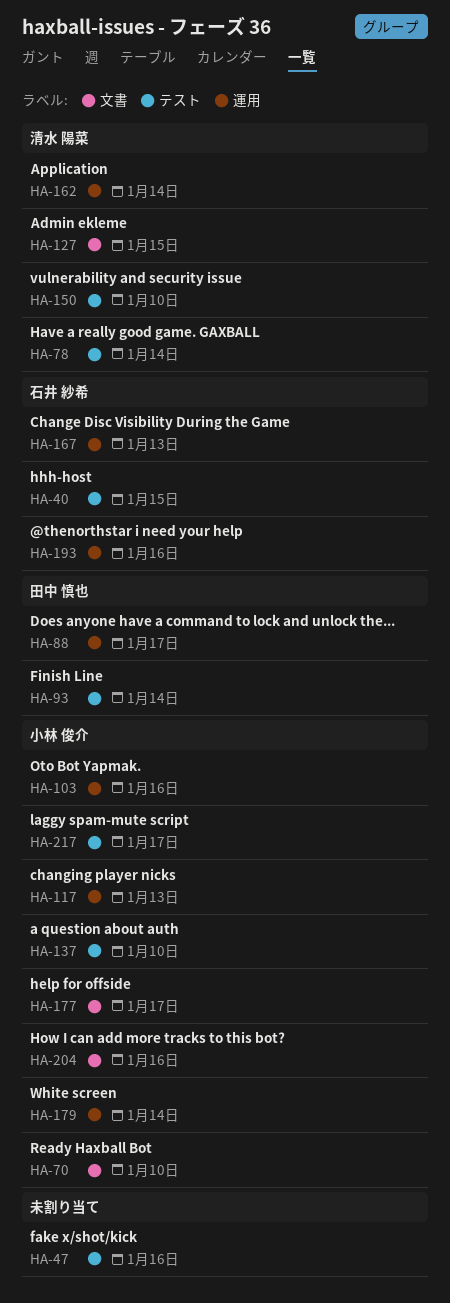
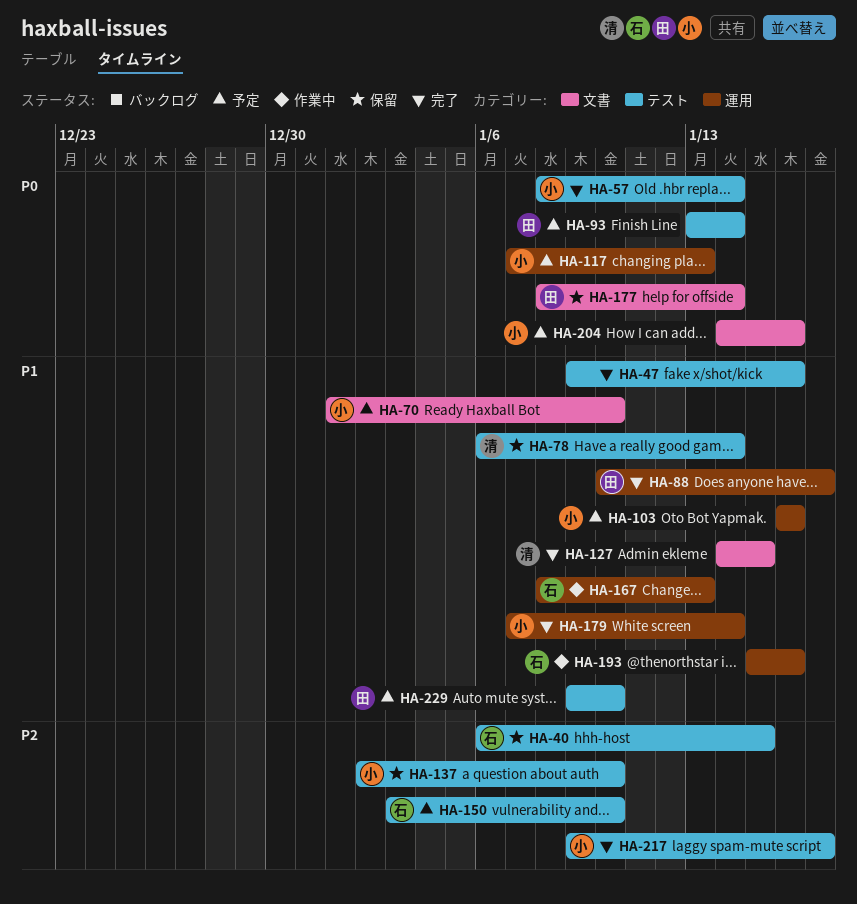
HA-57: none -> present
HA-150, owner: 清水 陽菜 -> 石井 紗希
HA-162: present -> none
HA-177, owner: 小林 俊介 -> 田中 慎也
HA-177, due: Jan 17 -> Jan 14
HA-229: none -> present

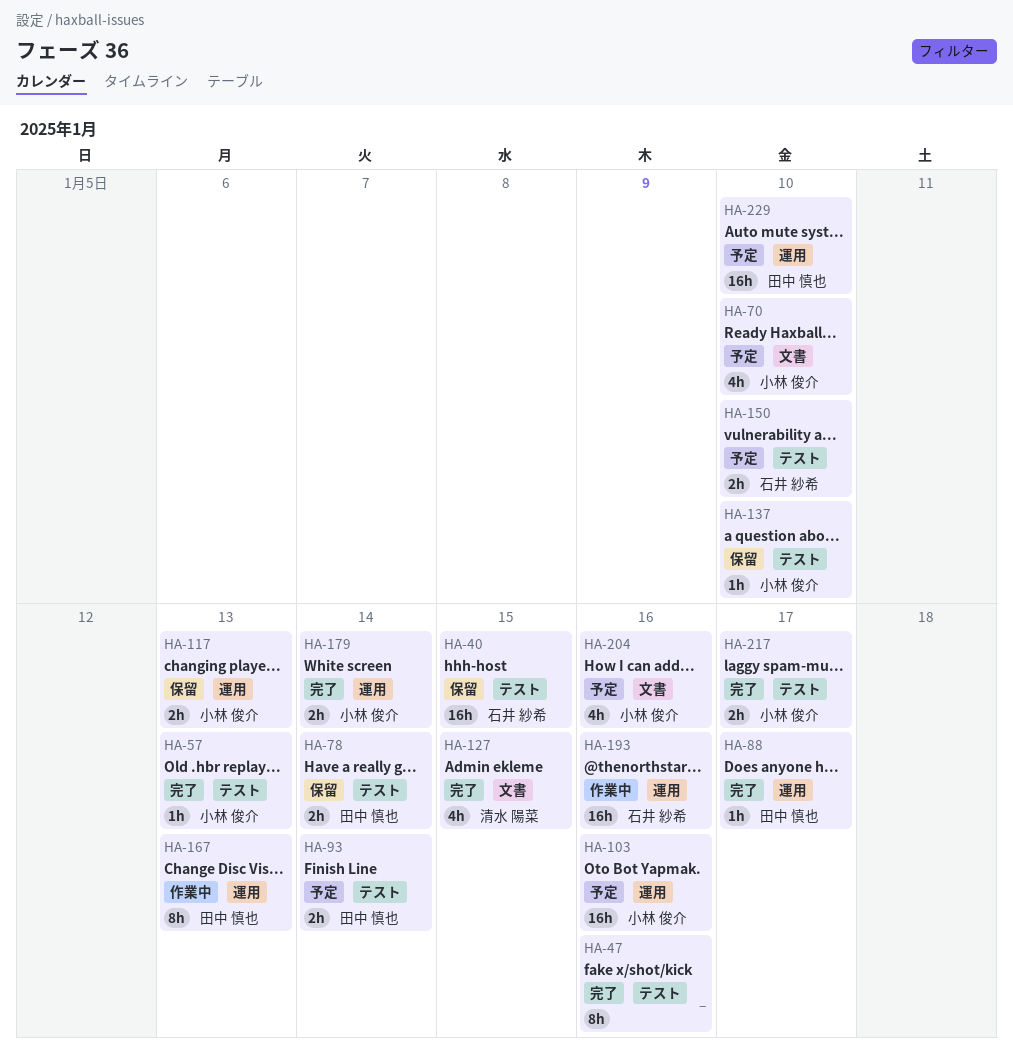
HA-57, due: Jan 14 -> Jan 13
HA-78, owner: 清水 陽菜 -> 田中 慎也
HA-117, status: 予定 -> 保留
HA-167, owner: 石井 紗希 -> 田中 慎也
HA-177: present -> none
HA-229, label: テスト -> 運用

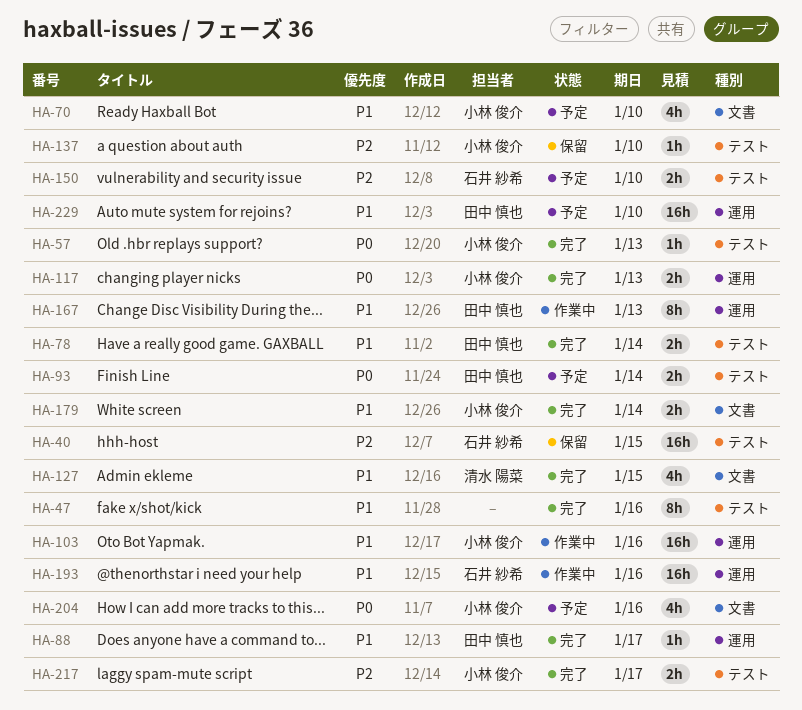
HA-78, status: 保留 -> 完了
HA-103, status: 予定 -> 作業中
HA-117, status: 保留 -> 完了
HA-179, label: 運用 -> 文書

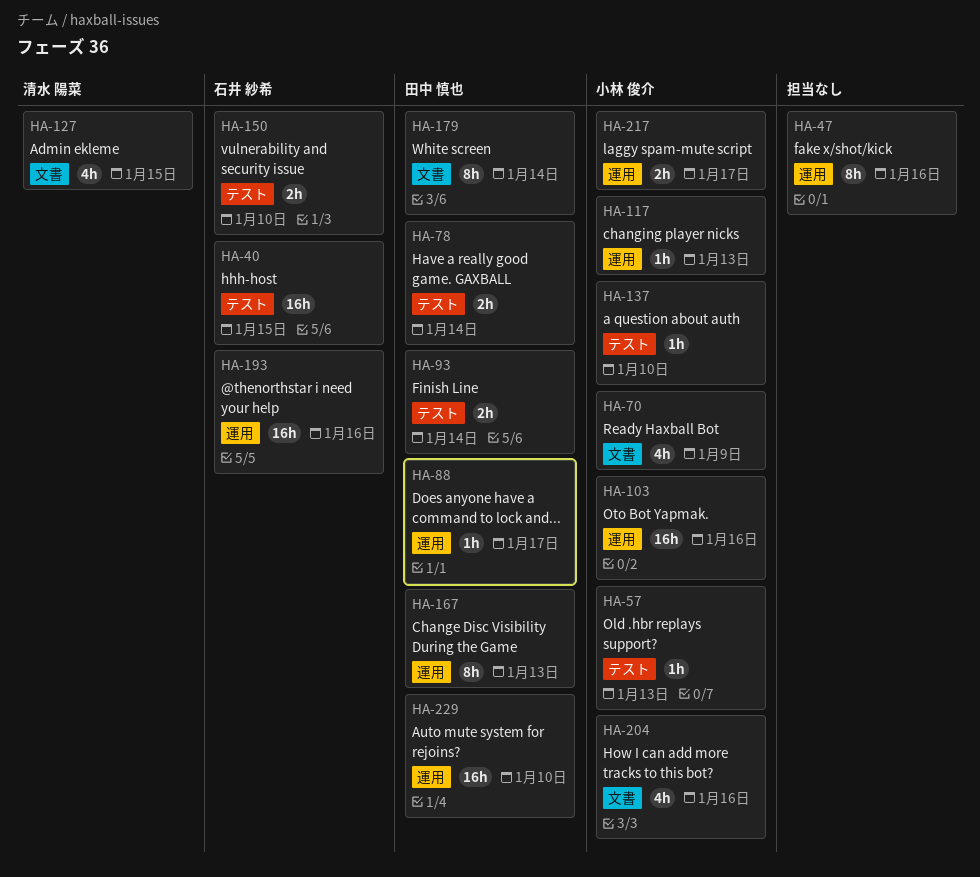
HA-47, label: テスト -> 運用
HA-70, due: Jan 10 -> Jan 9
HA-117, estimate: 2h -> 1h
HA-179, owner: 小林 俊介 -> 田中 慎也
HA-179, estimate: 2h -> 8h
HA-217, label: テスト -> 運用

